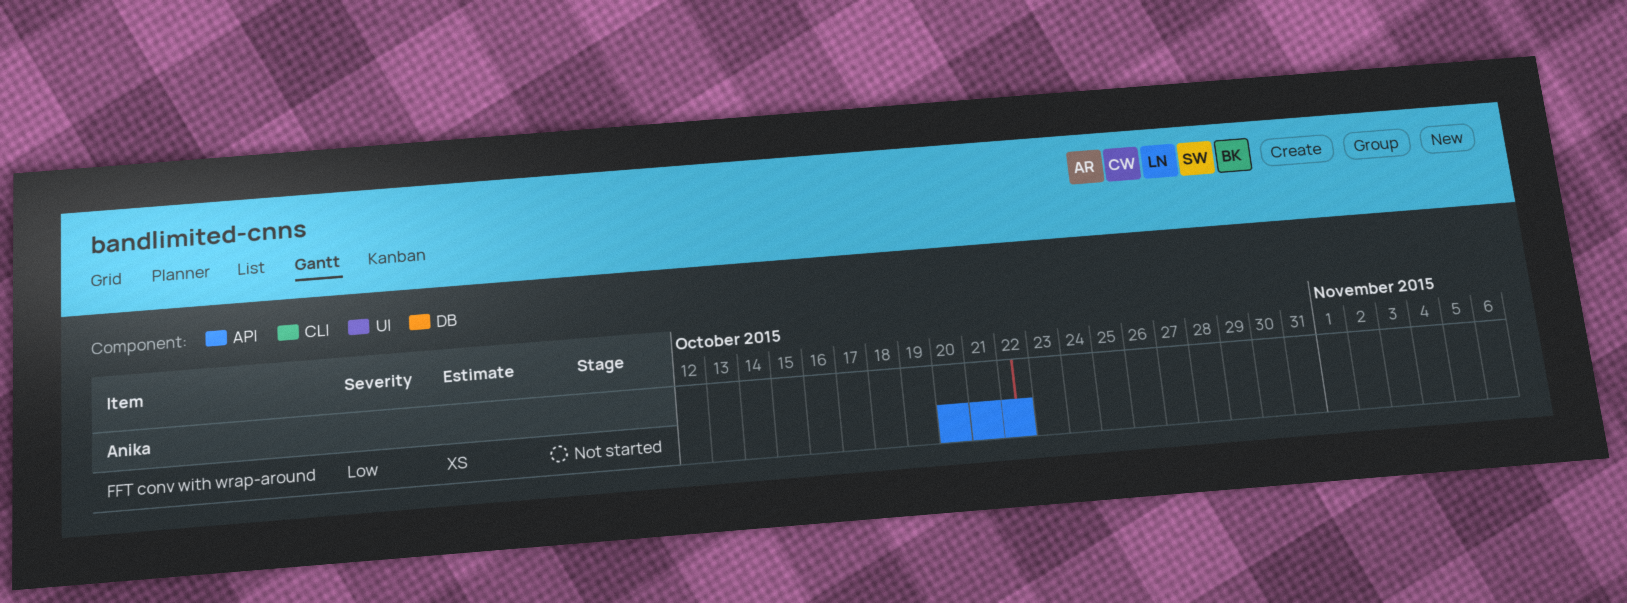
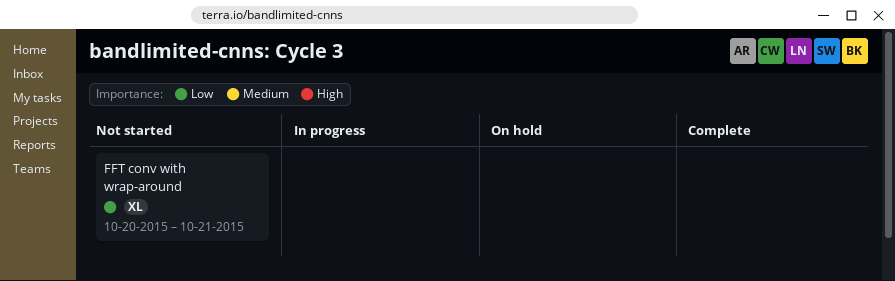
FFT conv with wrap-around, estimate: XS -> XL
FFT conv with wrap-around, due: Oct 22 -> Oct 21

